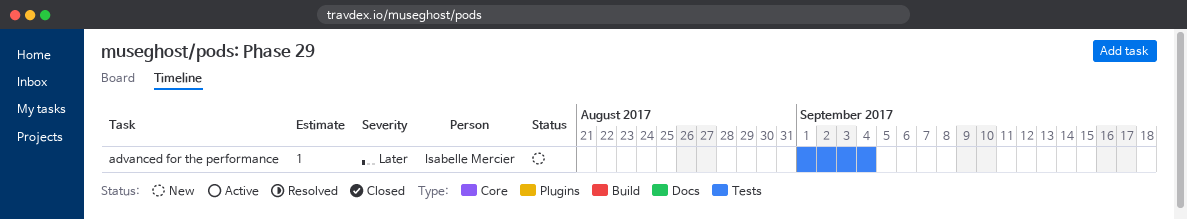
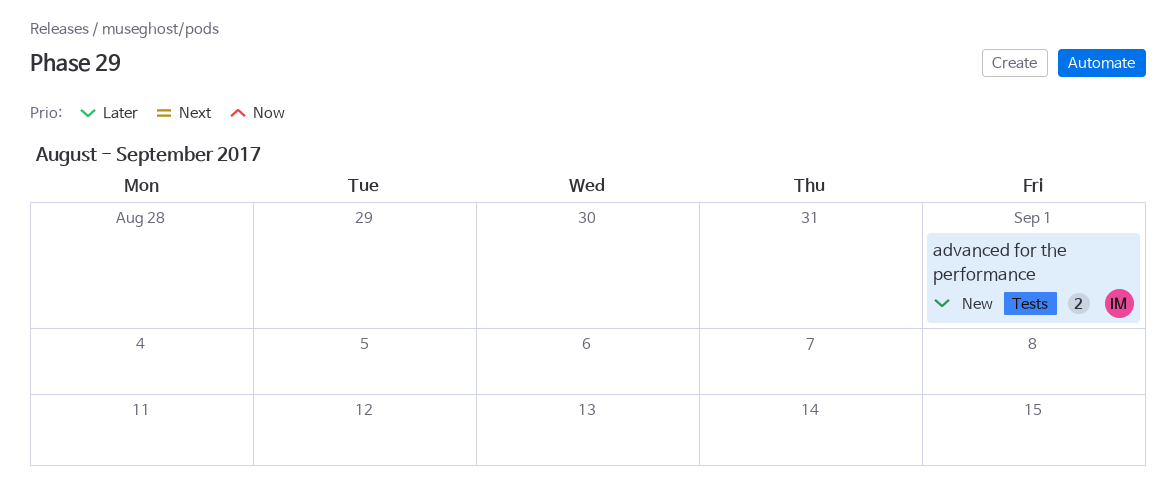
advanced for the performance, estimate: 1 -> 2
advanced for the performance, due: Sep 4 -> Sep 1

